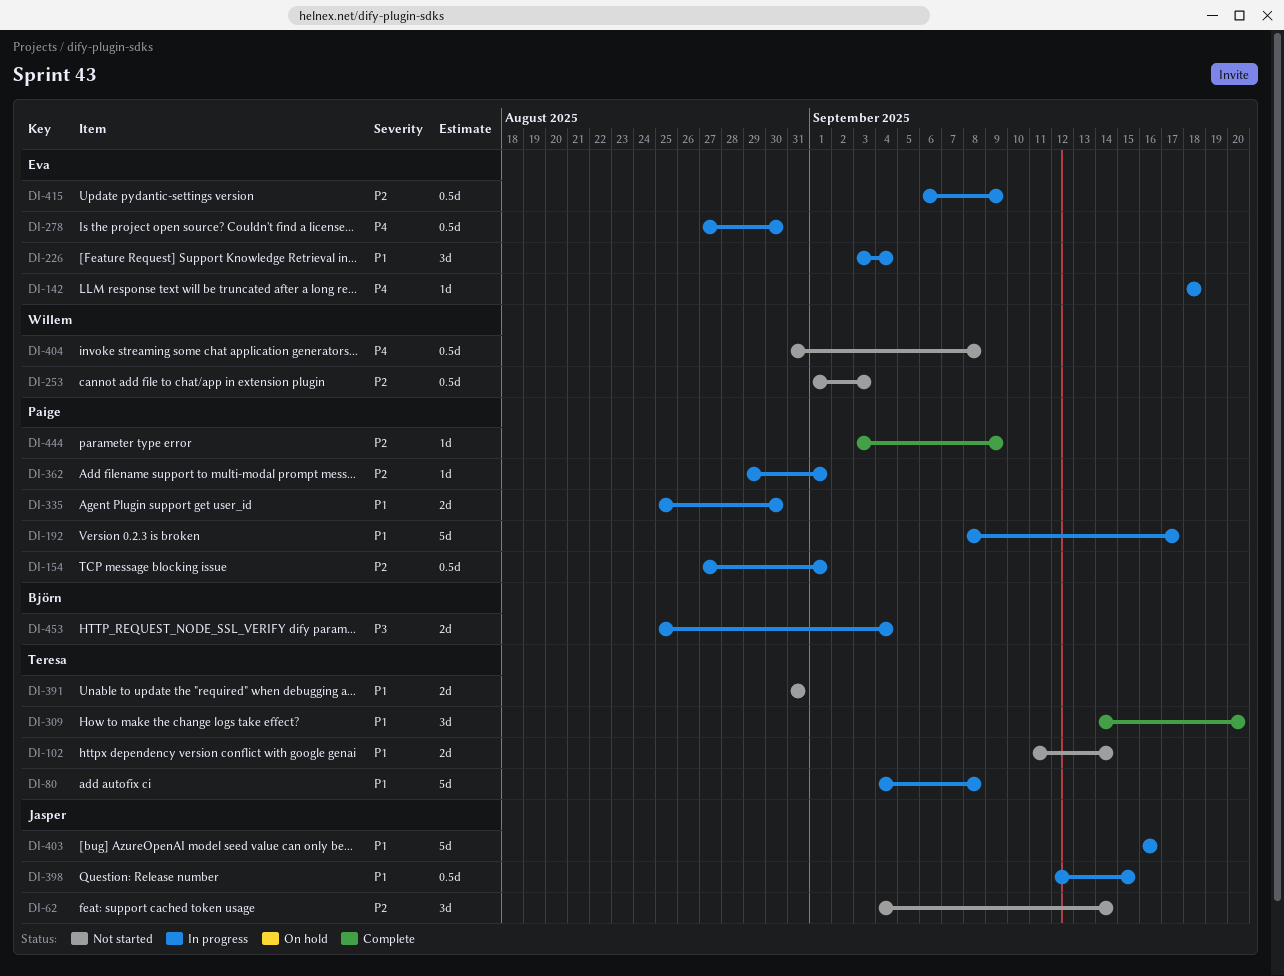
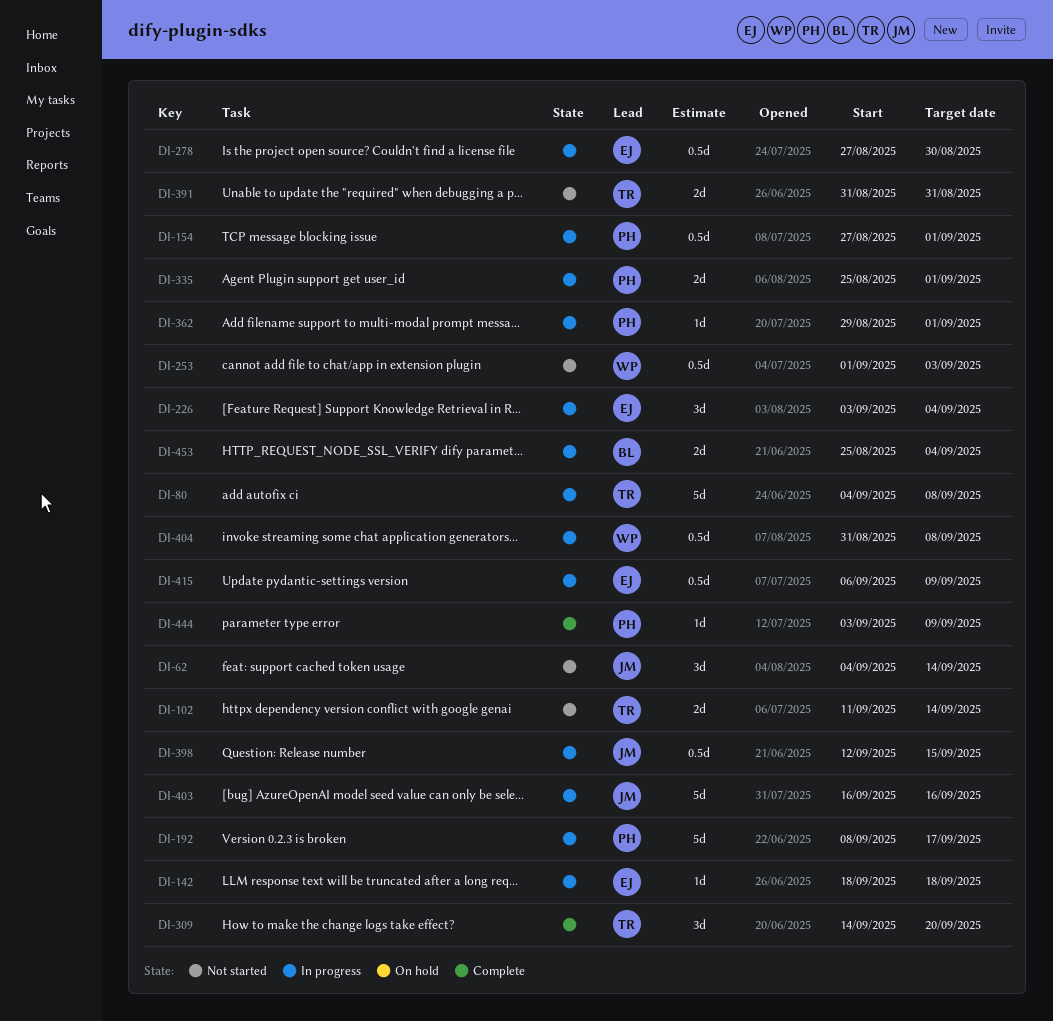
DI-335, due: Aug 30 -> Sep 1
DI-404, status: Not started -> In progress

